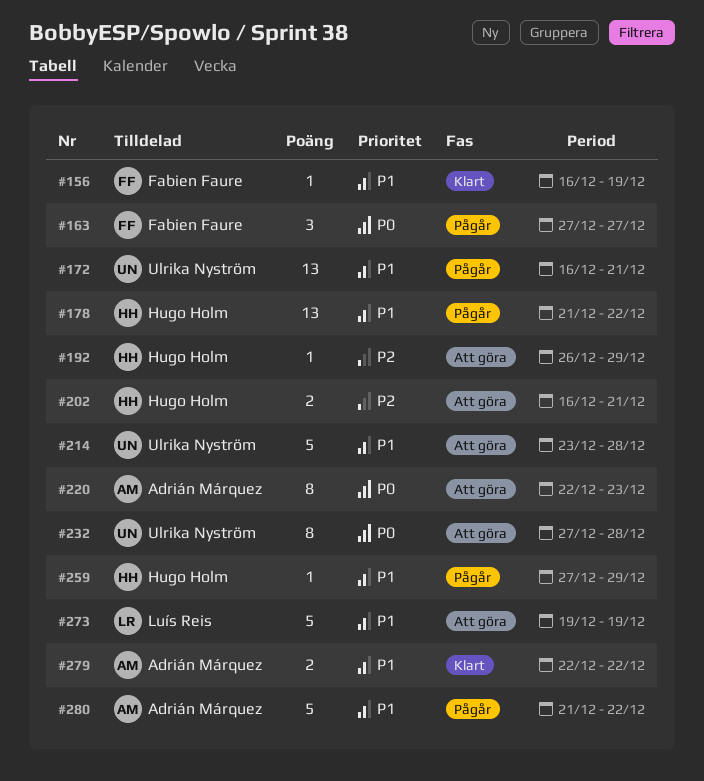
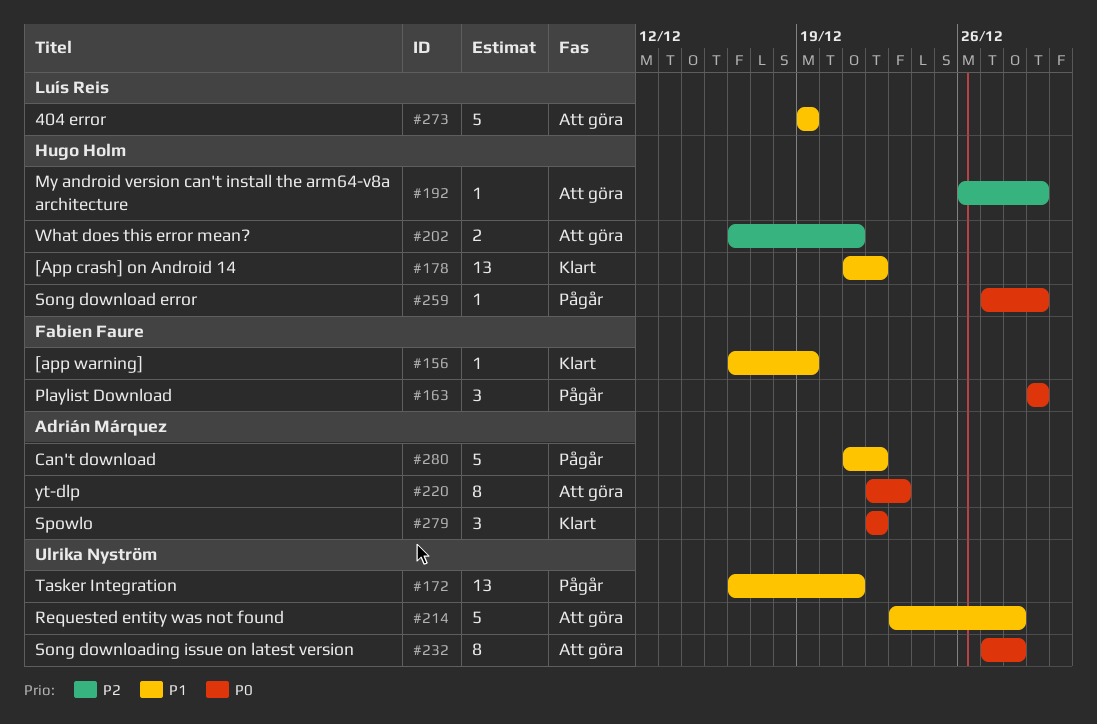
#163, start: Dec 27 -> Dec 29
#163, due: Dec 27 -> Dec 29
#178, status: Pågår -> Klart
#259, priority: P1 -> P0
#279, priority: P1 -> P0
#279, estimate: 2 -> 3

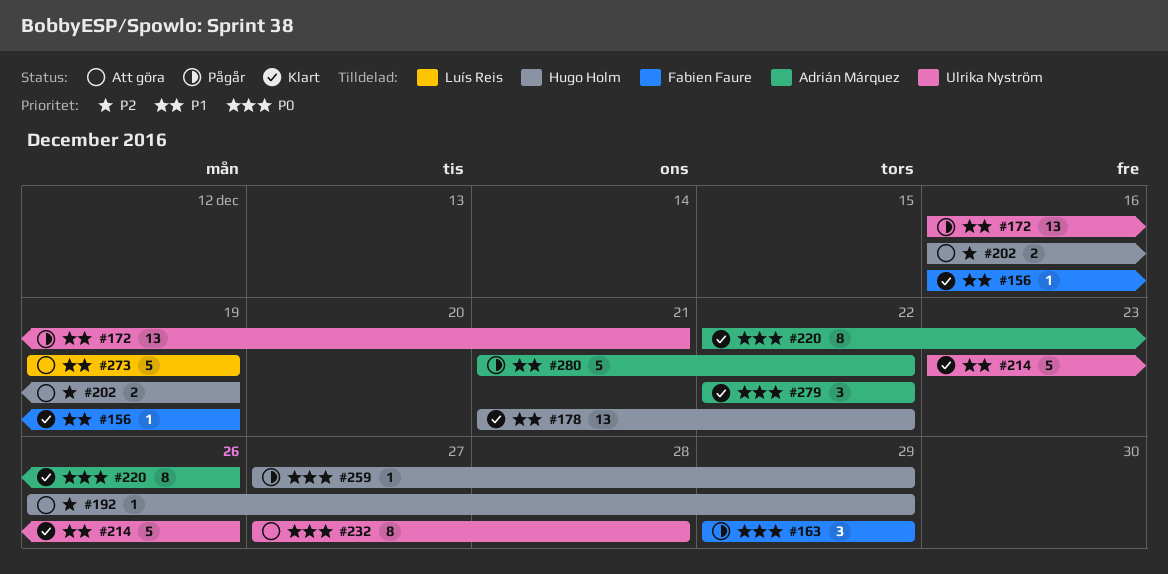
#202, due: Dec 21 -> Dec 19
#214, status: Att göra -> Klart
#214, due: Dec 28 -> Dec 26
#220, status: Att göra -> Klart
#220, due: Dec 23 -> Dec 26

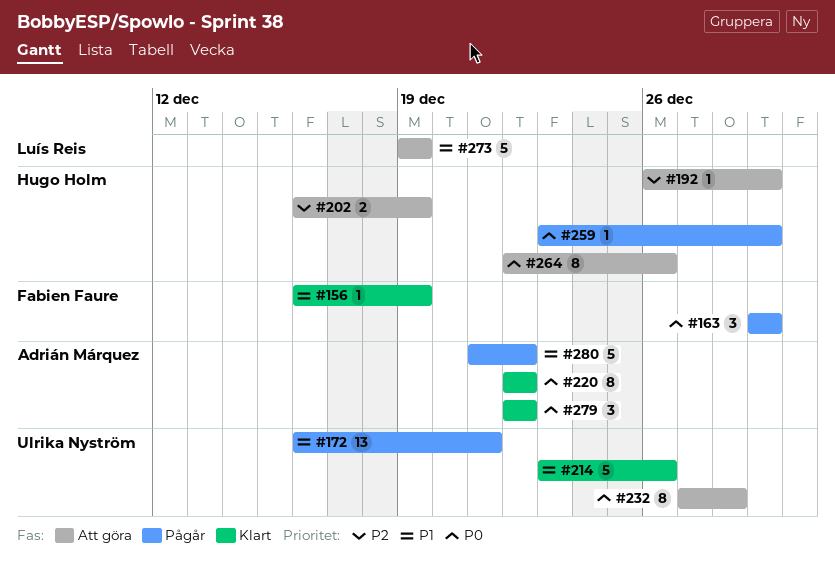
#178: present -> none
#220, due: Dec 26 -> Dec 22
#259, start: Dec 27 -> Dec 23
#264: none -> present

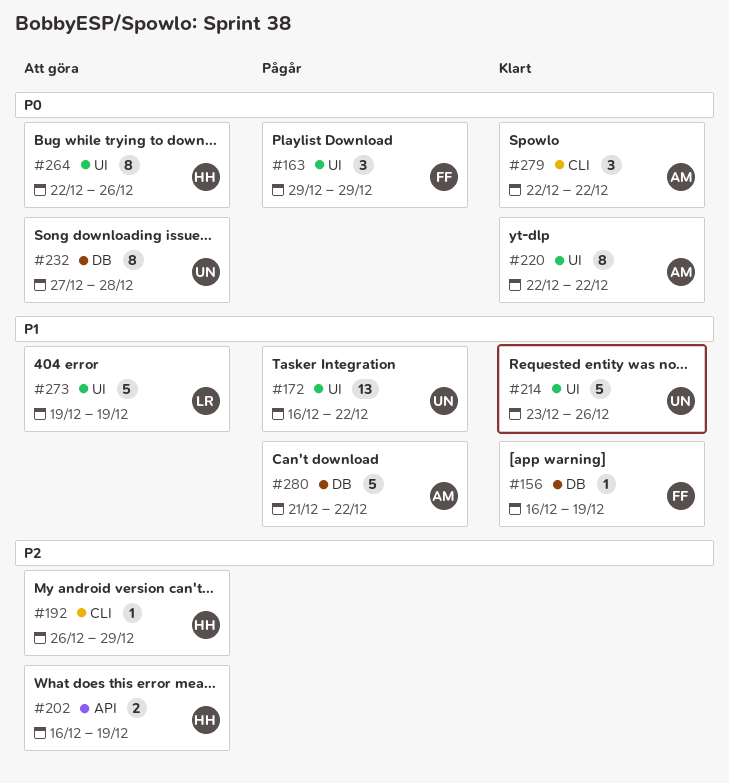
#172, due: Dec 21 -> Dec 22
#259: present -> none

